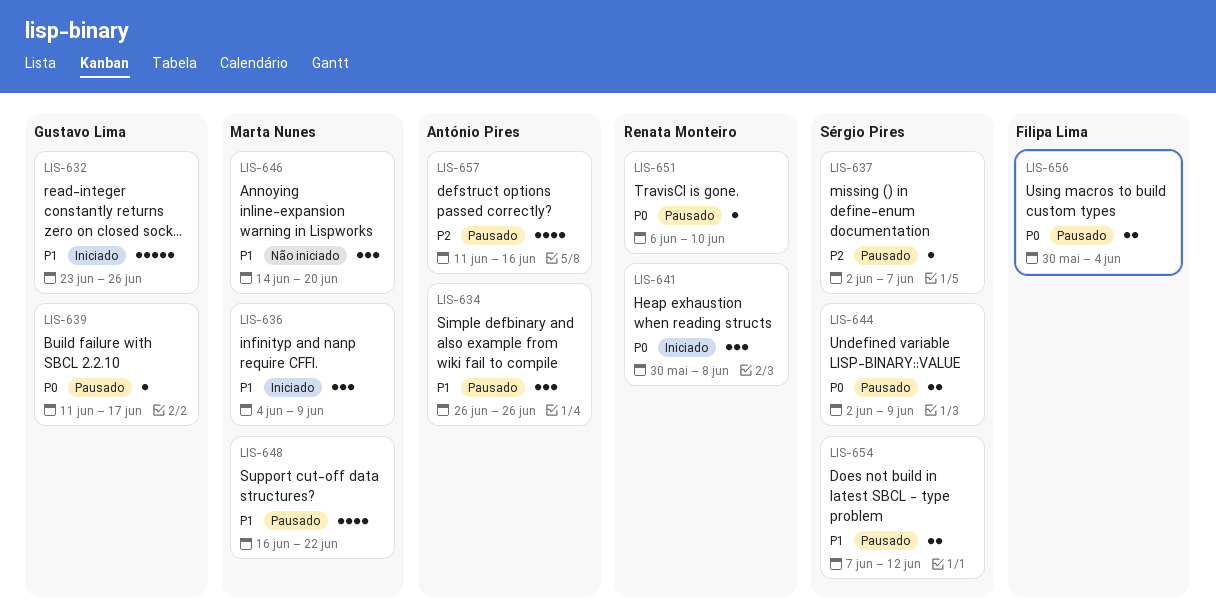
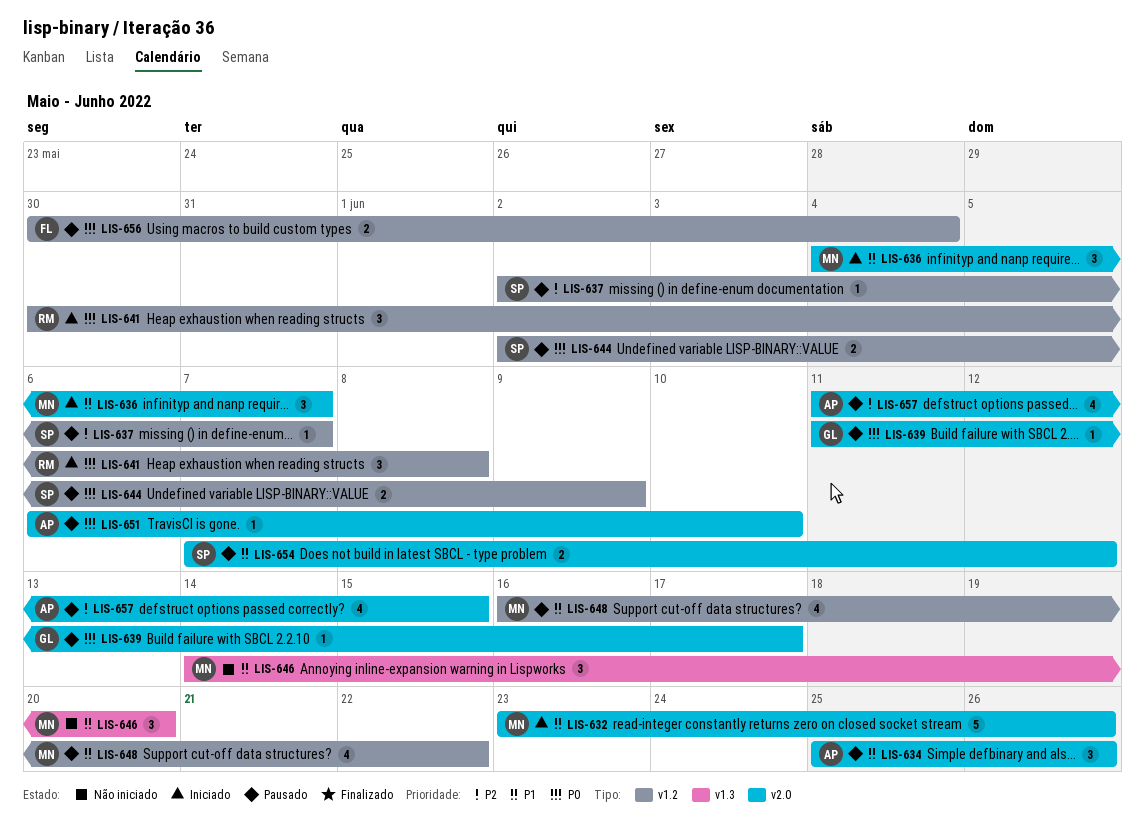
LIS-632, owner: Gustavo Lima -> Marta Nunes
LIS-634, start: Jun 26 -> Jun 25
LIS-636, due: Jun 9 -> Jun 7
LIS-651, owner: Renata Monteiro -> António Pires
LIS-657, due: Jun 16 -> Jun 15

